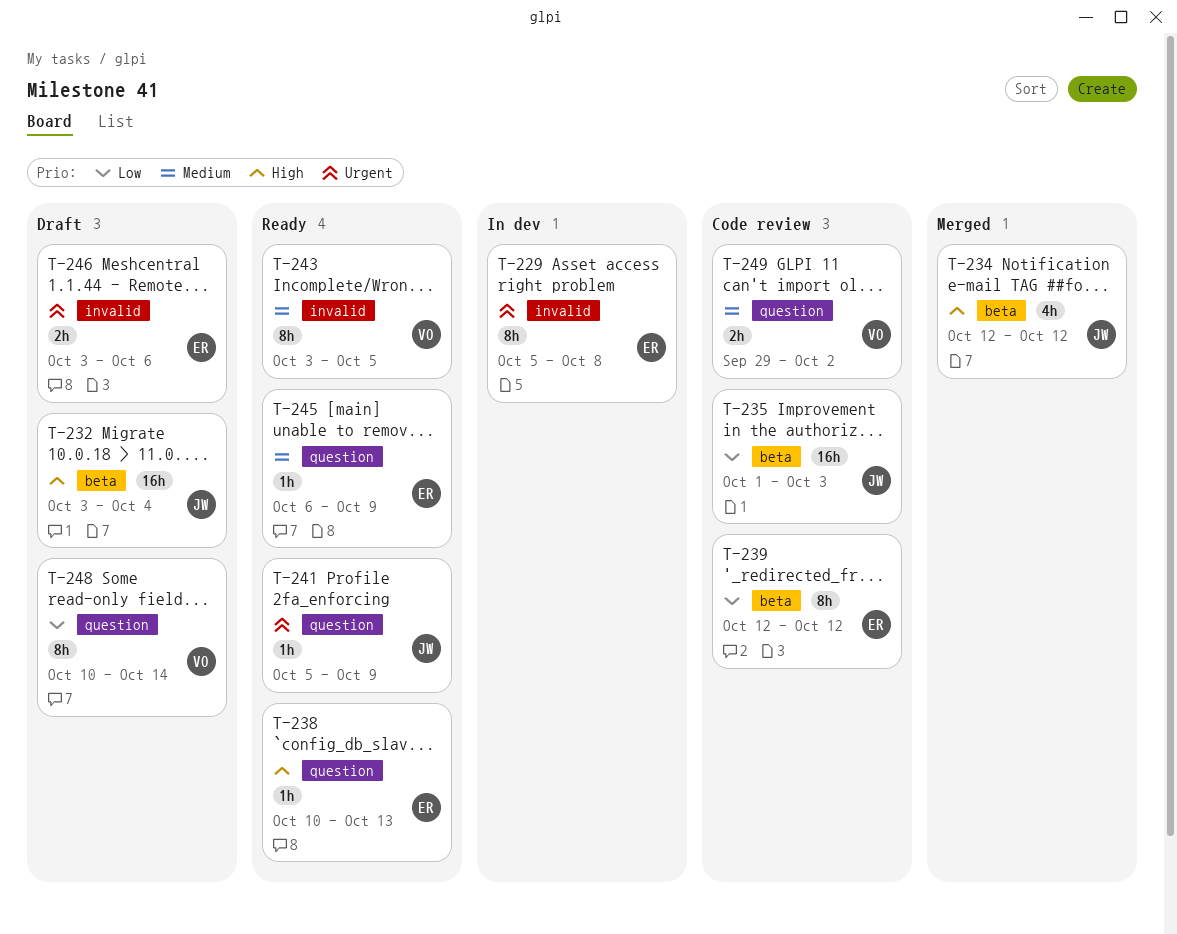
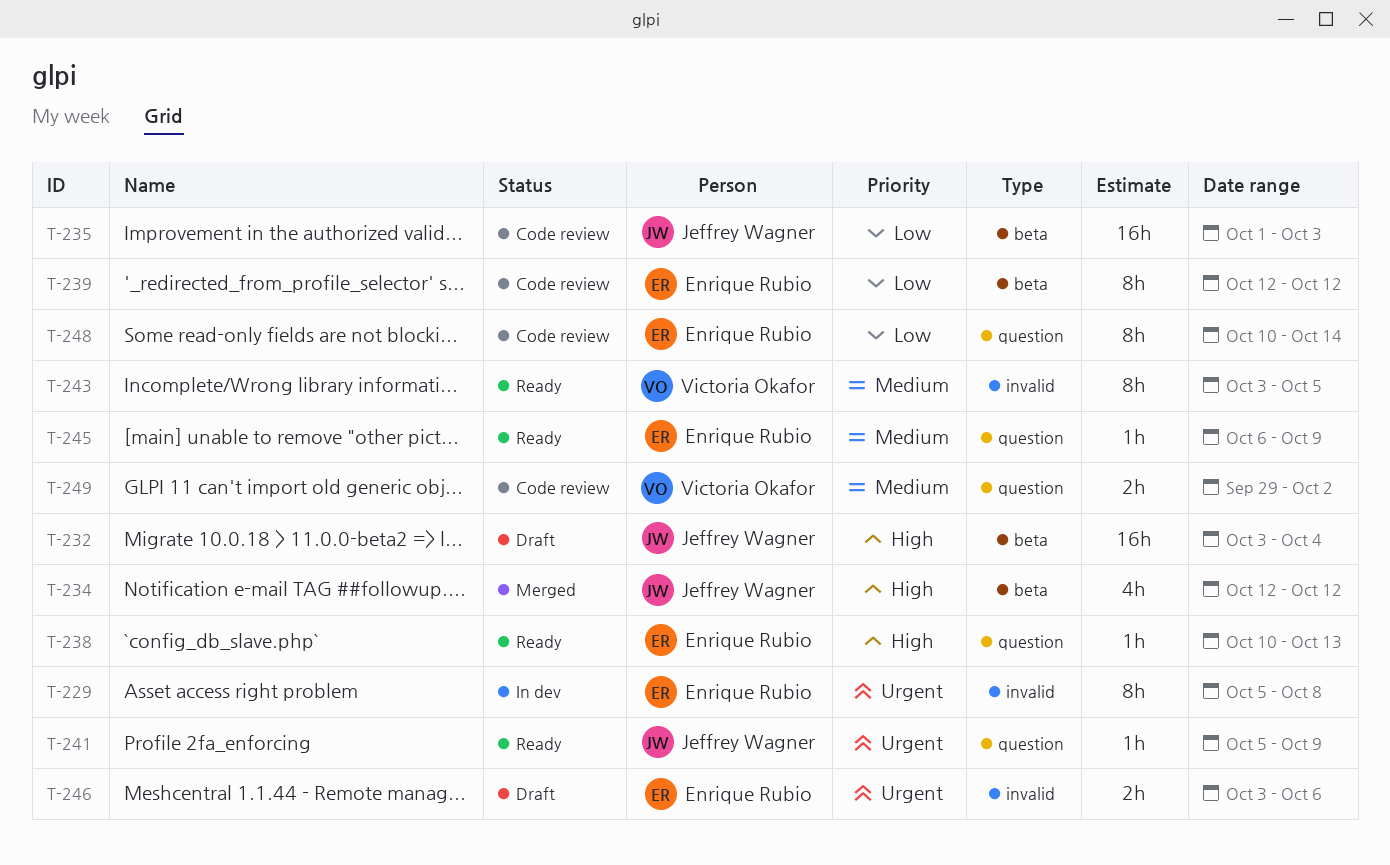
T-248, status: Draft -> Code review
T-248, owner: Victoria Okafor -> Enrique Rubio

